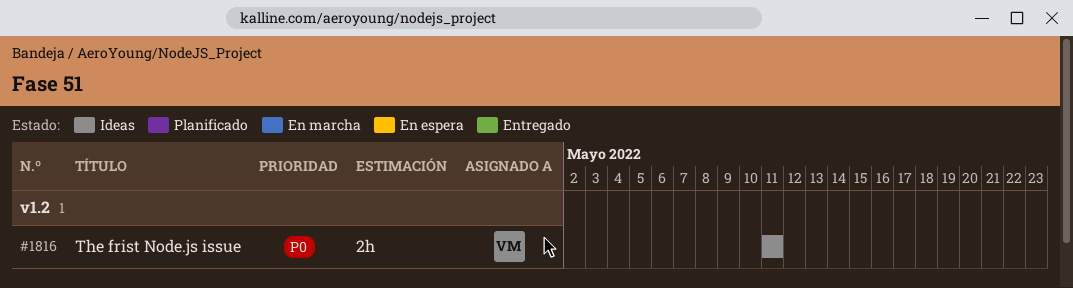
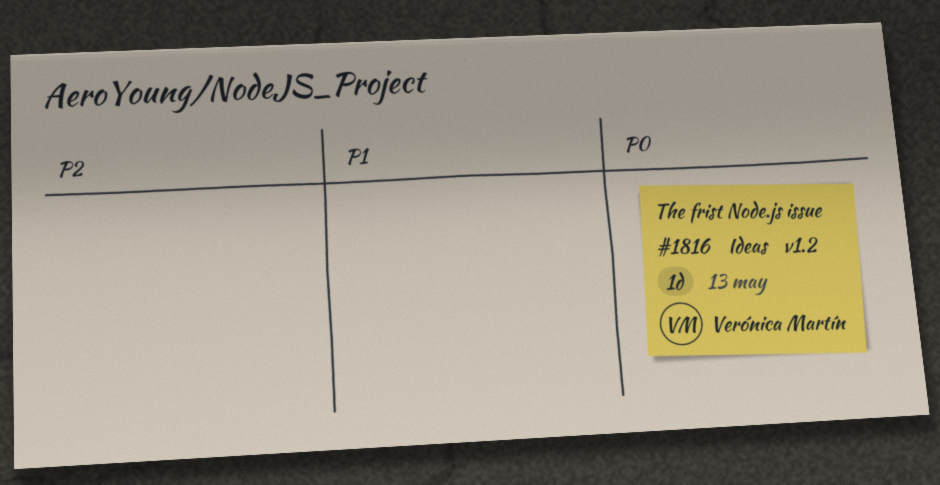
#1816, estimate: 2h -> 1d
#1816, due: May 11 -> May 13

